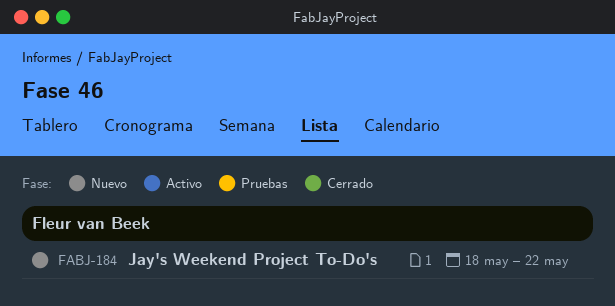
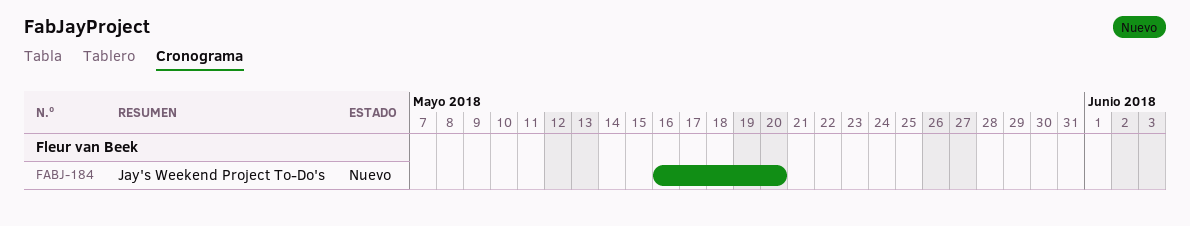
FABJ-184, start: May 18 -> May 16
FABJ-184, due: May 22 -> May 20

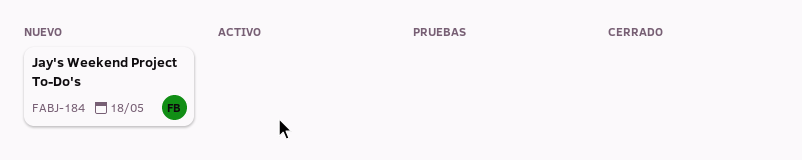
FABJ-184, due: May 20 -> May 18

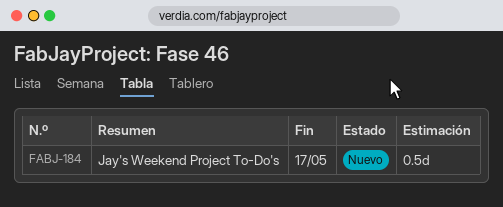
FABJ-184, due: May 18 -> May 17

